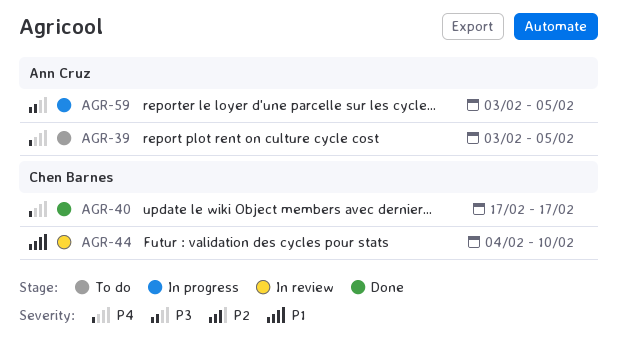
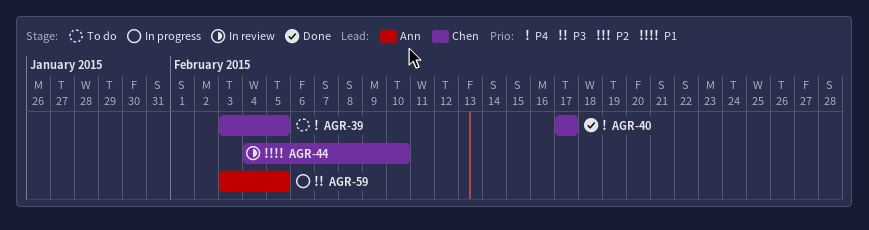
AGR-39, owner: Ann Cruz -> Chen Barnes

